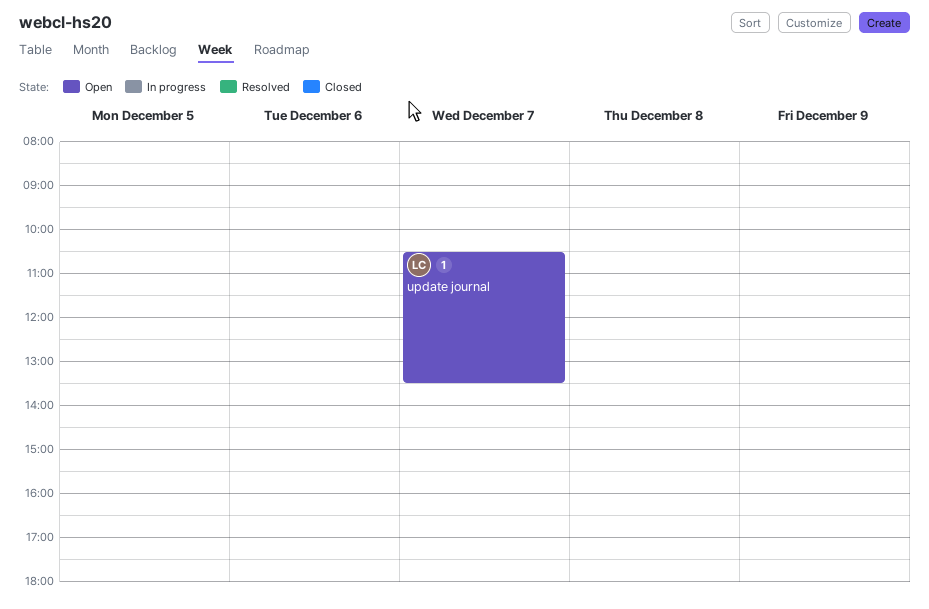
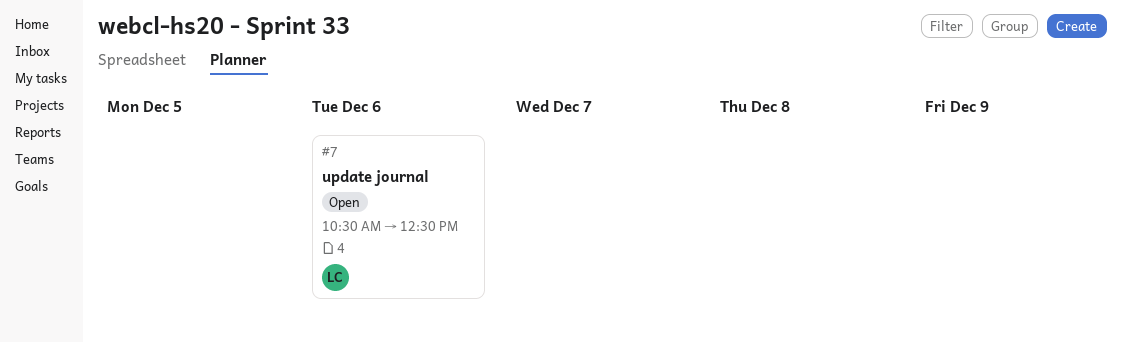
update journal, day: Dec 7 -> Dec 6
update journal, ends: 13:30 -> 12:30

